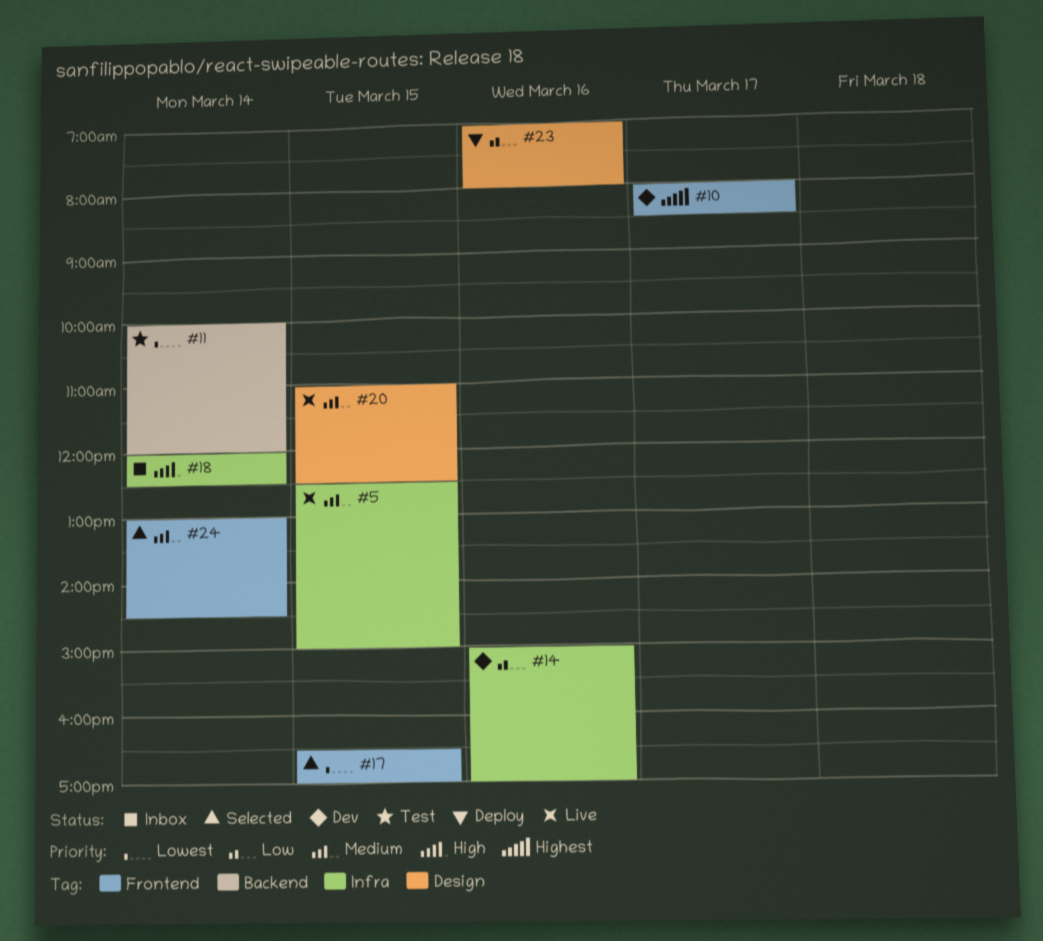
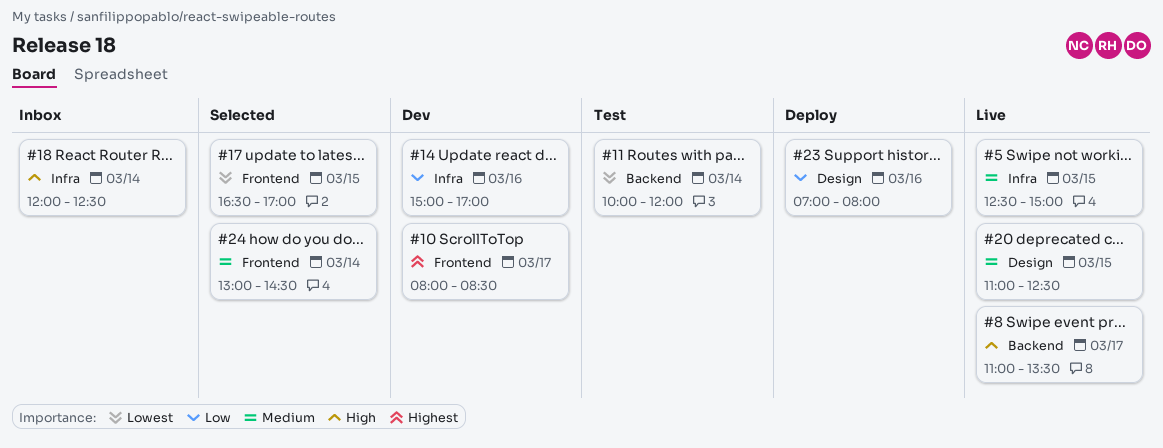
#8: none -> present

